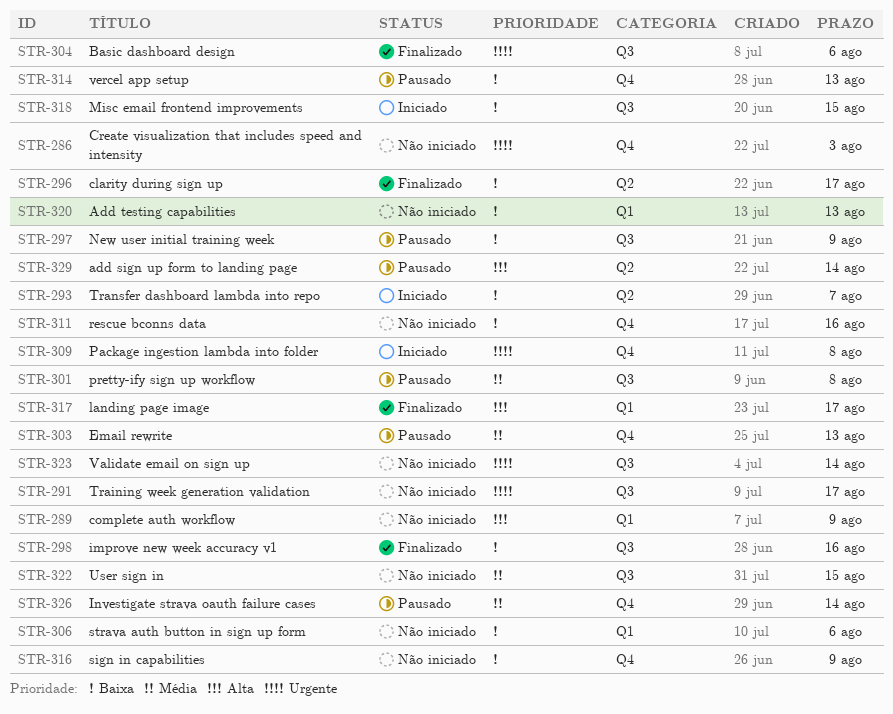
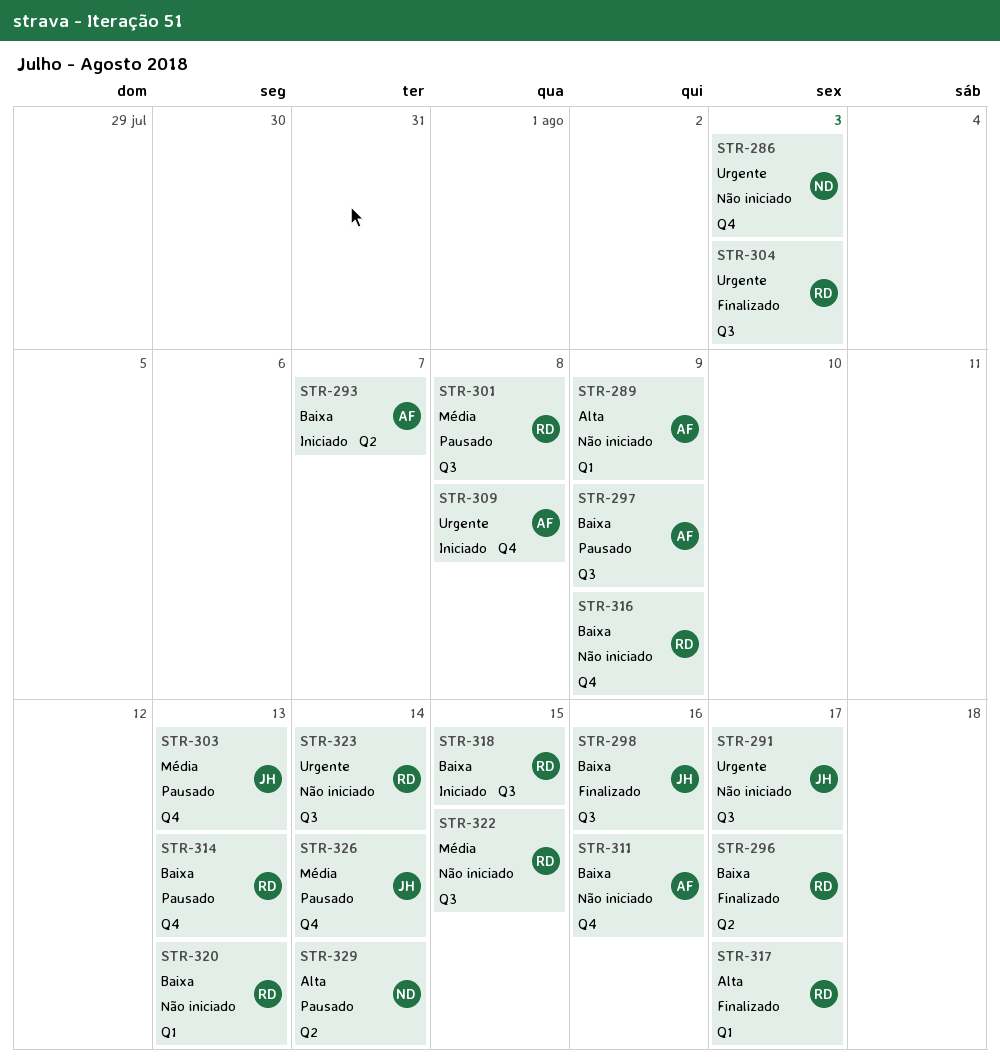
STR-304, due: Aug 6 -> Aug 3
STR-306: present -> none

